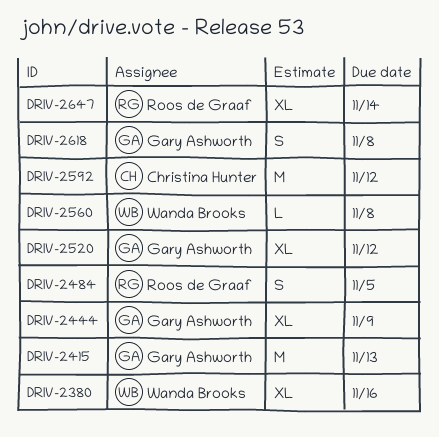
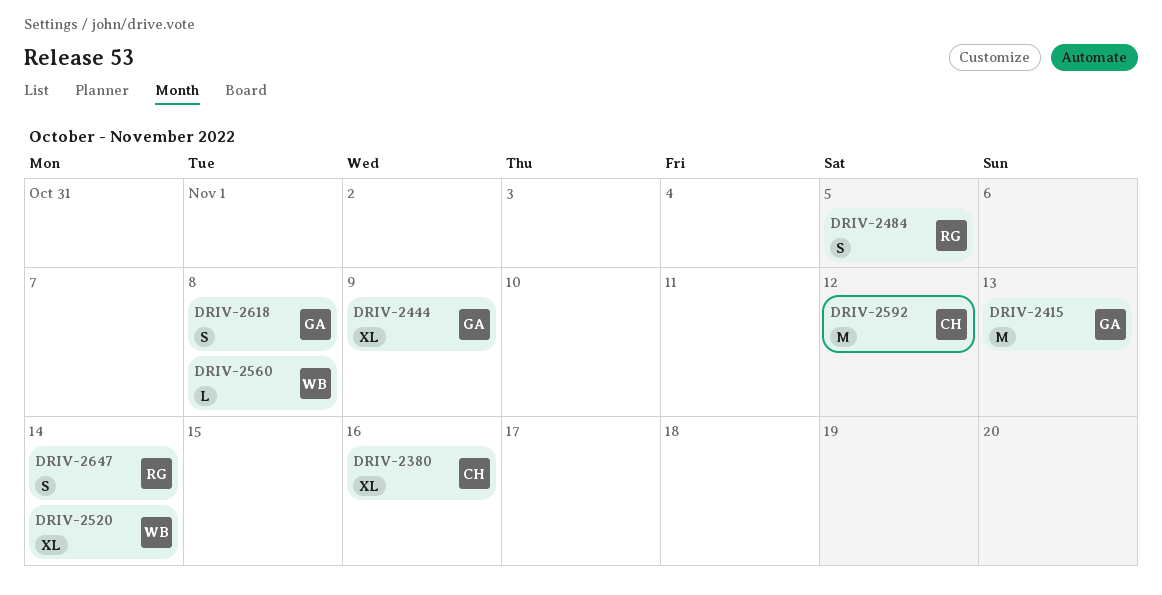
DRIV-2380, owner: Wanda Brooks -> Christina Hunter
DRIV-2520, owner: Gary Ashworth -> Wanda Brooks
DRIV-2520, due: Nov 12 -> Nov 14
DRIV-2647, estimate: XL -> S

